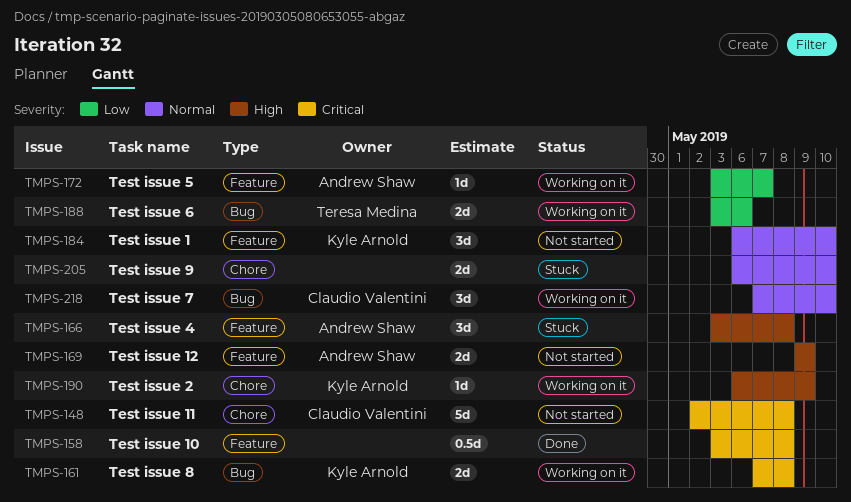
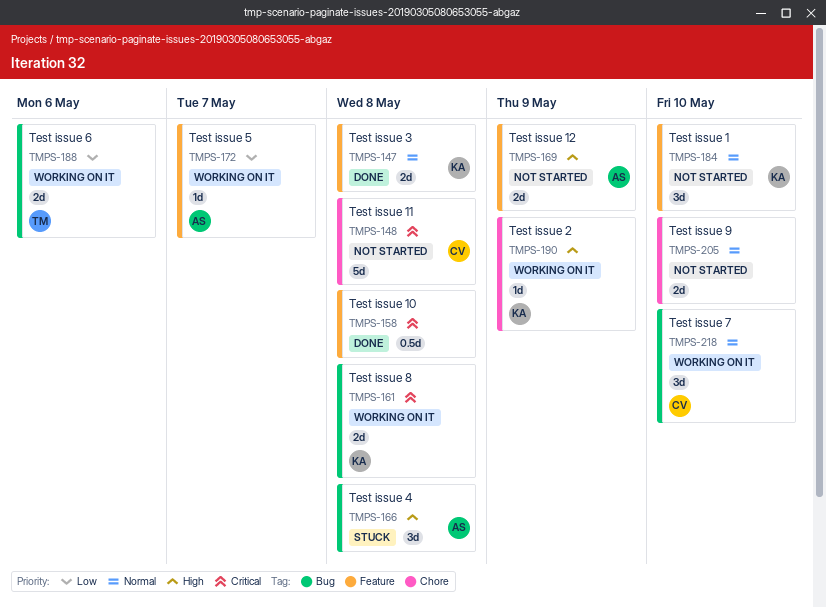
TMPS-147: none -> present
TMPS-166, label: Feature -> Bug
TMPS-205, status: Stuck -> Not started

